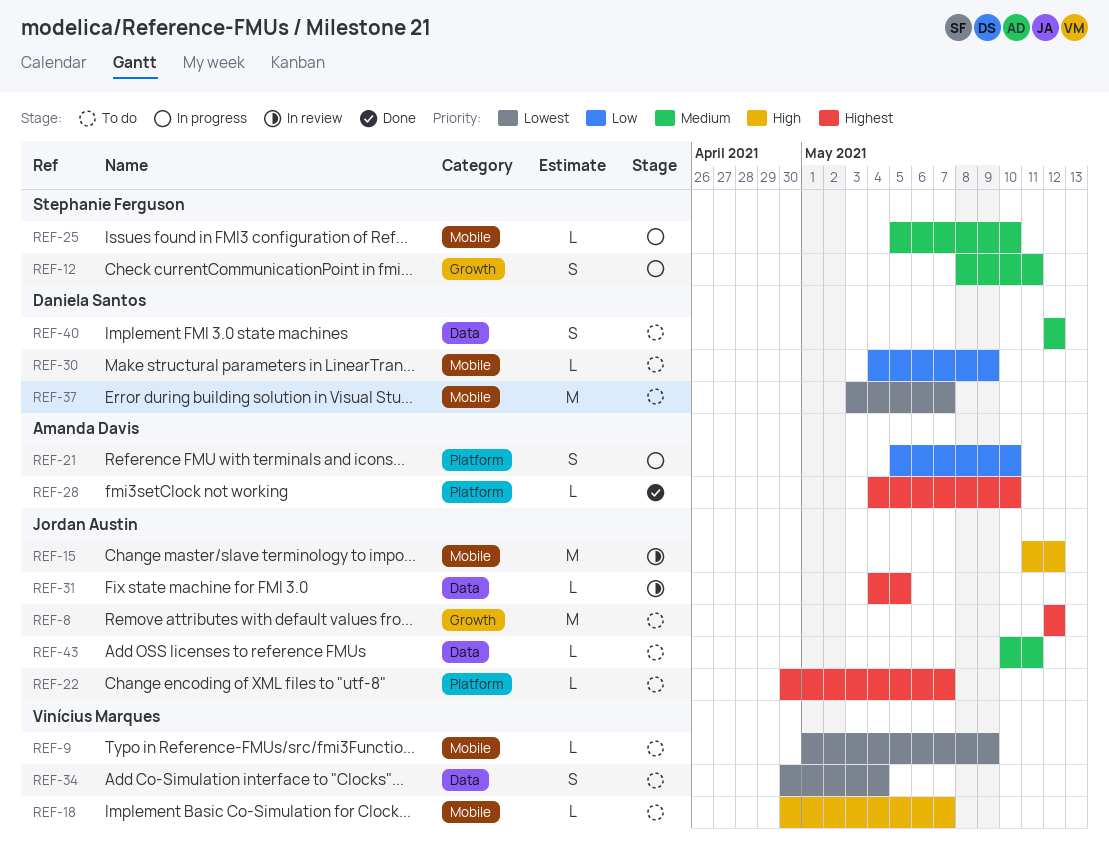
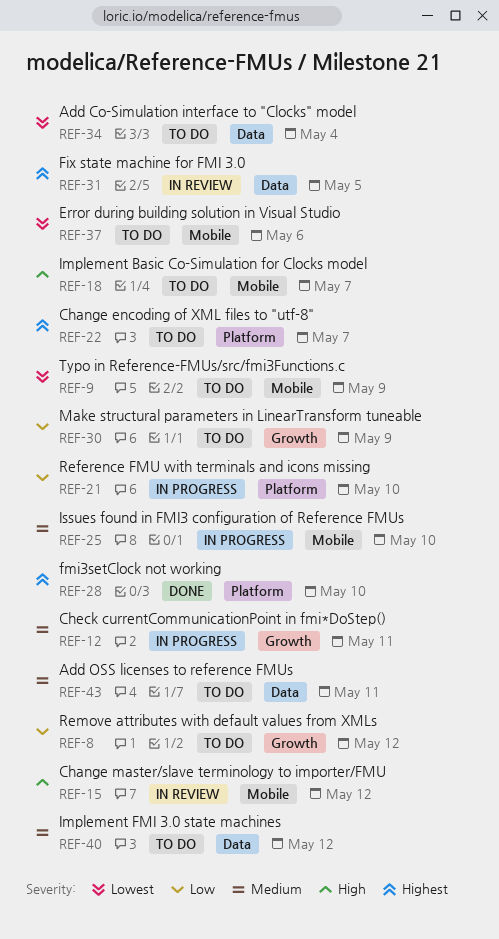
REF-8, priority: Highest -> Low
REF-30, label: Mobile -> Growth
REF-37, due: May 7 -> May 6

